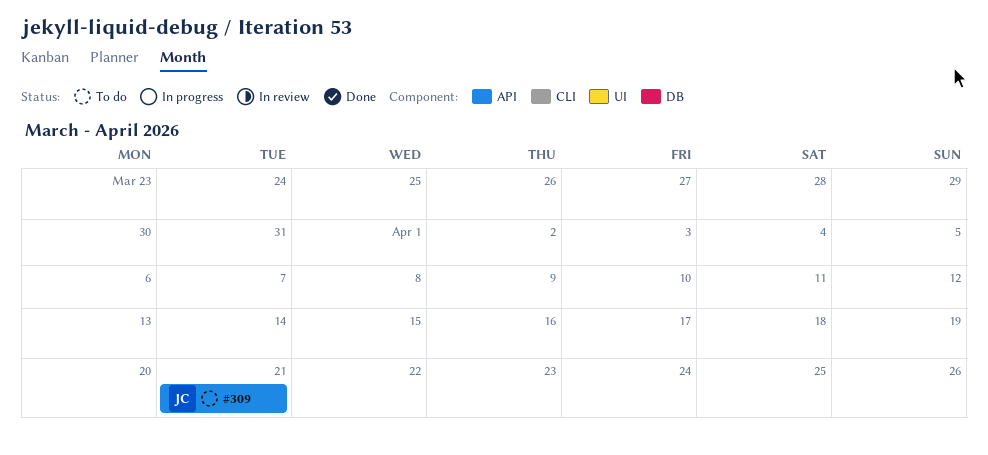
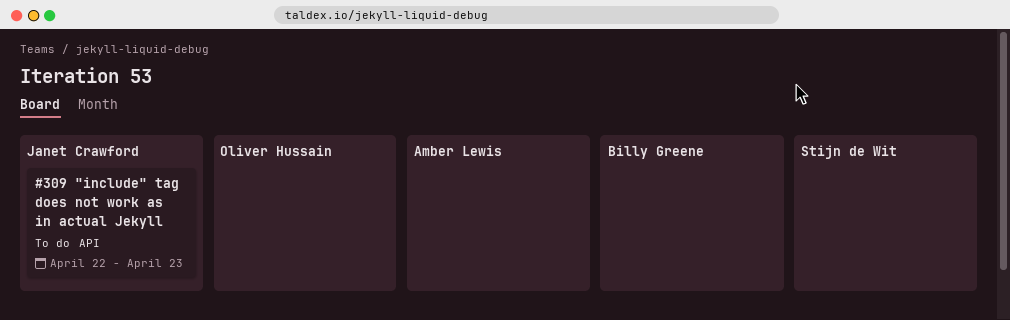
#309, start: Apr 21 -> Apr 22
#309, due: Apr 21 -> Apr 23

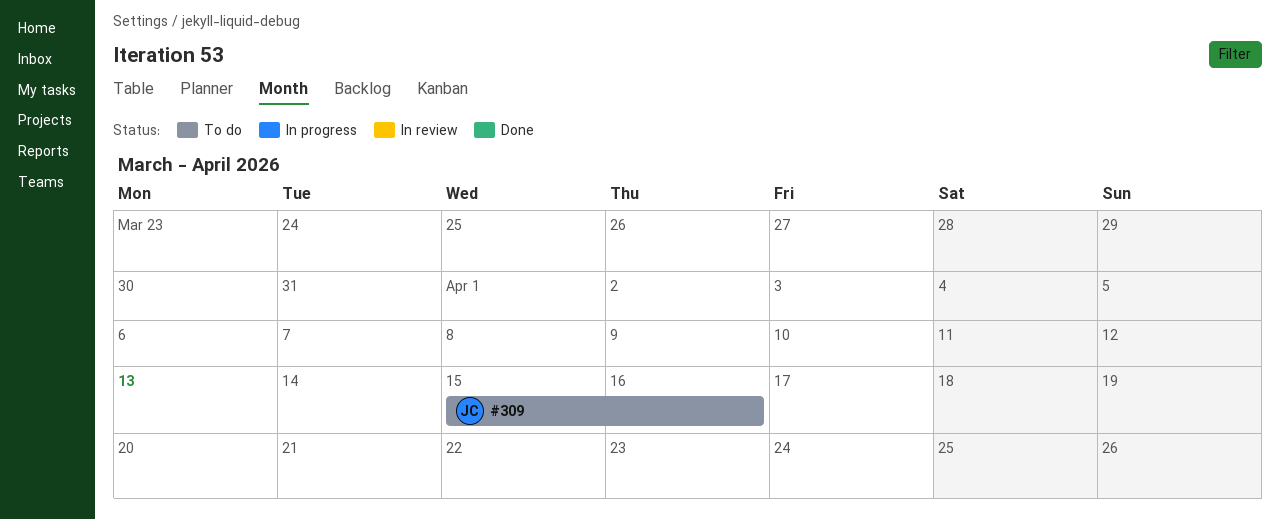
#309, start: Apr 22 -> Apr 15
#309, due: Apr 23 -> Apr 16

